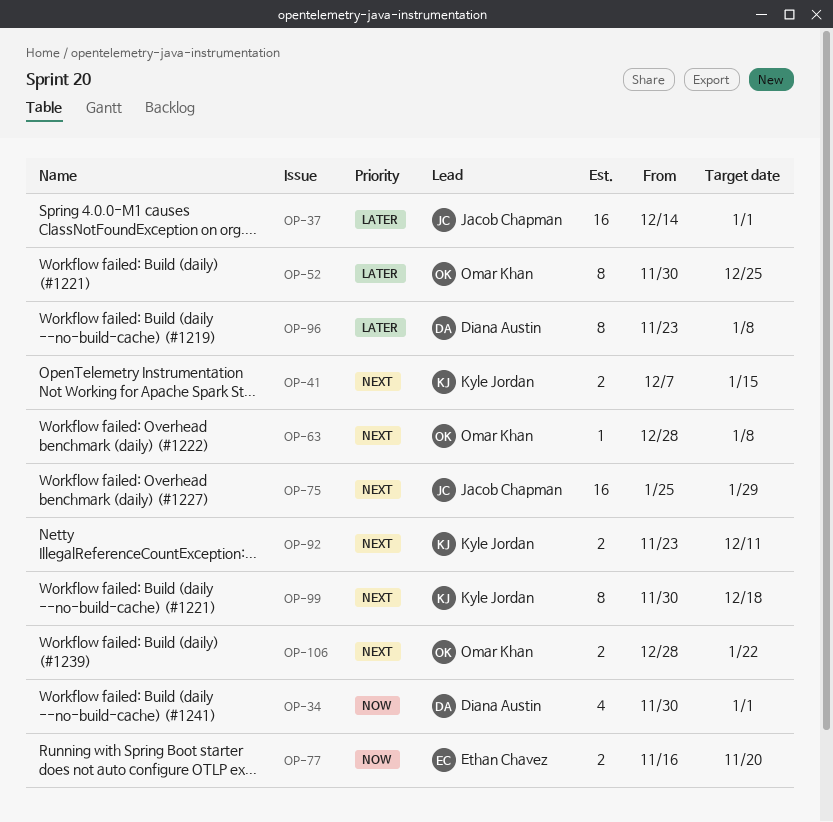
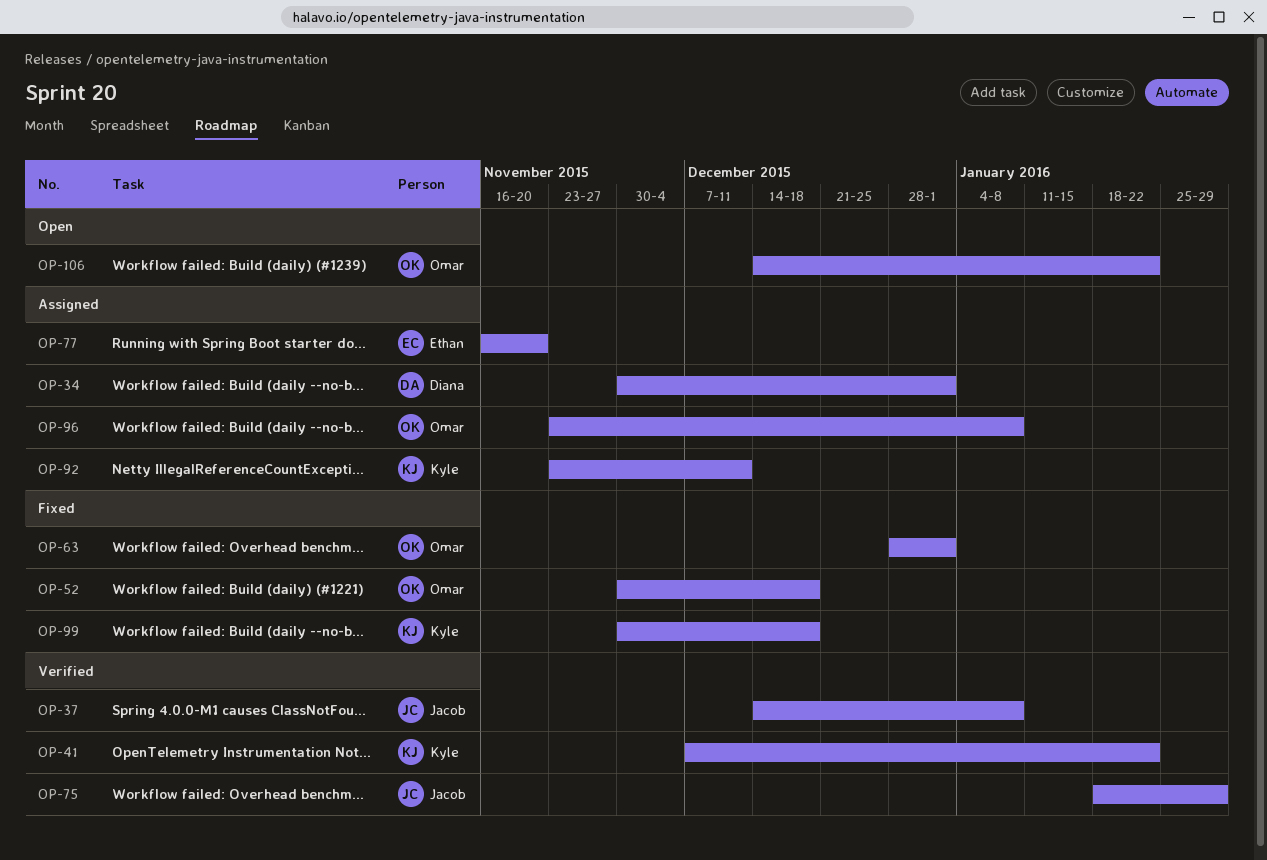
OP-37, due: Jan 1 -> Jan 8
OP-41, due: Jan 15 -> Jan 22
OP-52, due: Dec 25 -> Dec 18
OP-63, due: Jan 8 -> Jan 1
OP-75, start: Jan 25 -> Jan 18
OP-96, owner: Diana Austin -> Omar Khan
OP-106, start: Dec 28 -> Dec 14

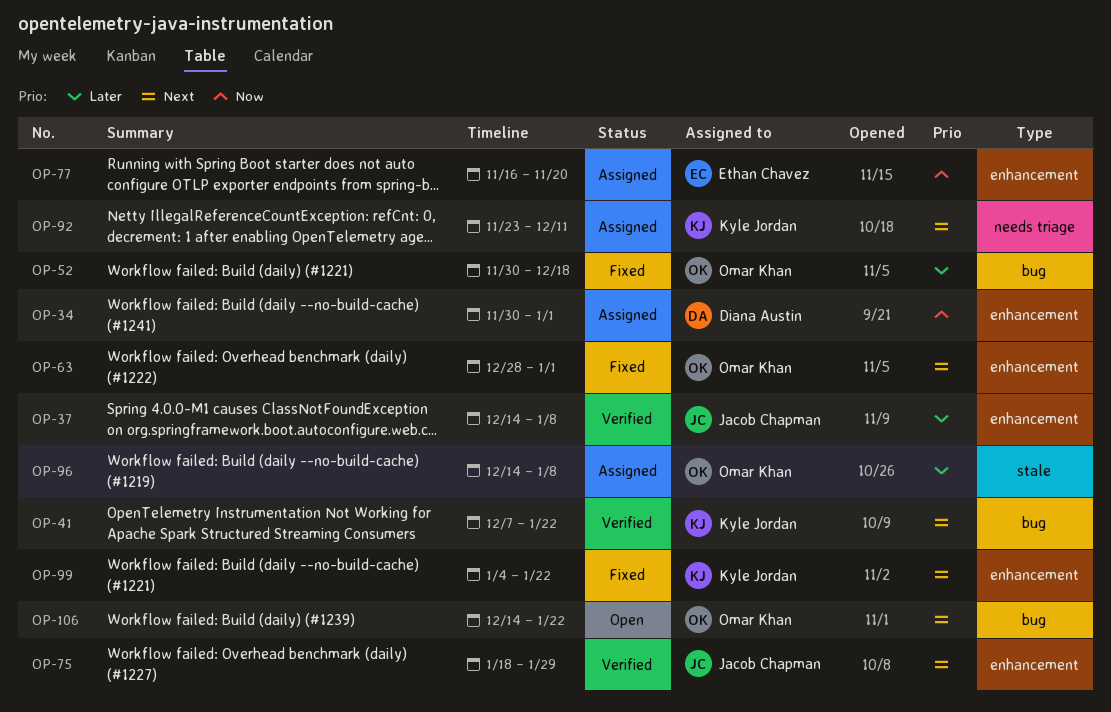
OP-96, start: Nov 23 -> Dec 14
OP-99, start: Nov 30 -> Jan 4
OP-99, due: Dec 18 -> Jan 22

